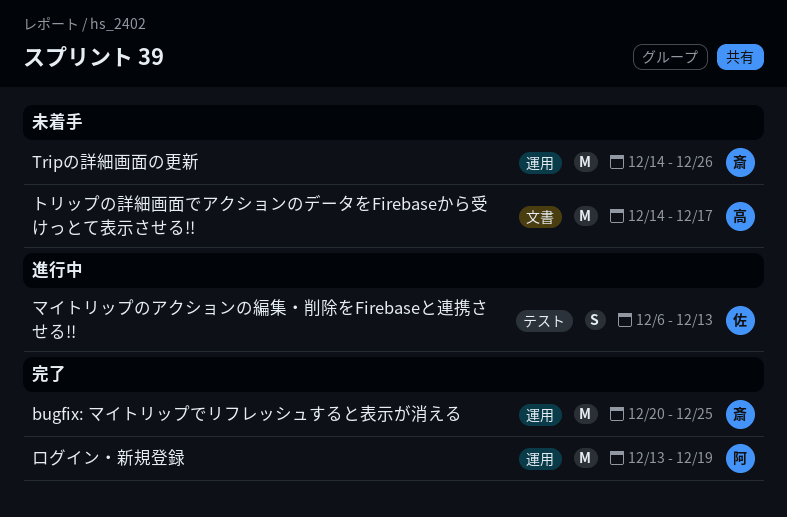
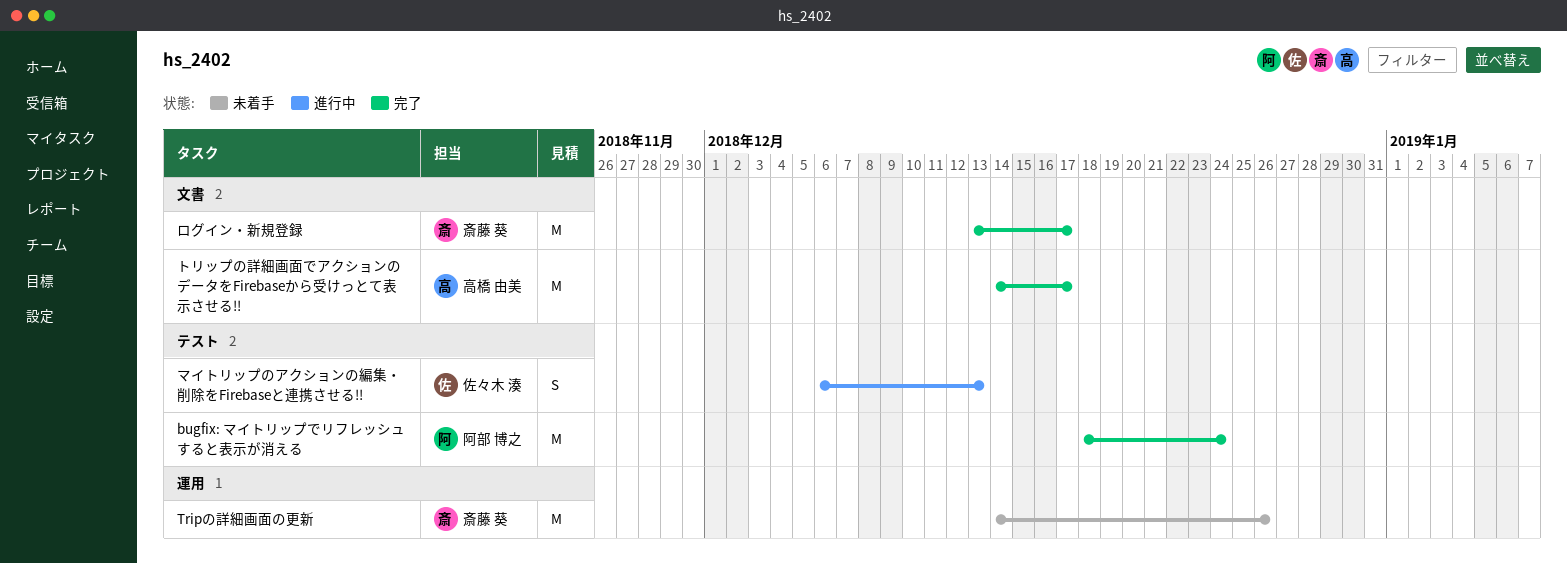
bugfix: マイトリップでリフレッシュすると表示が消える, owner: 斎藤 葵 -> 阿部 博之
bugfix: マイトリップでリフレッシュすると表示が消える, label: 運用 -> テスト
bugfix: マイトリップでリフレッシュすると表示が消える, start: Dec 20 -> Dec 18
bugfix: マイトリップでリフレッシュすると表示が消える, due: Dec 25 -> Dec 24
トリップの詳細画面でアクションのデータをFirebaseから受けっとて表示させる!!, status: 未着手 -> 完了
ログイン・新規登録, owner: 阿部 博之 -> 斎藤 葵
ログイン・新規登録, label: 運用 -> 文書
ログイン・新規登録, due: Dec 19 -> Dec 17

